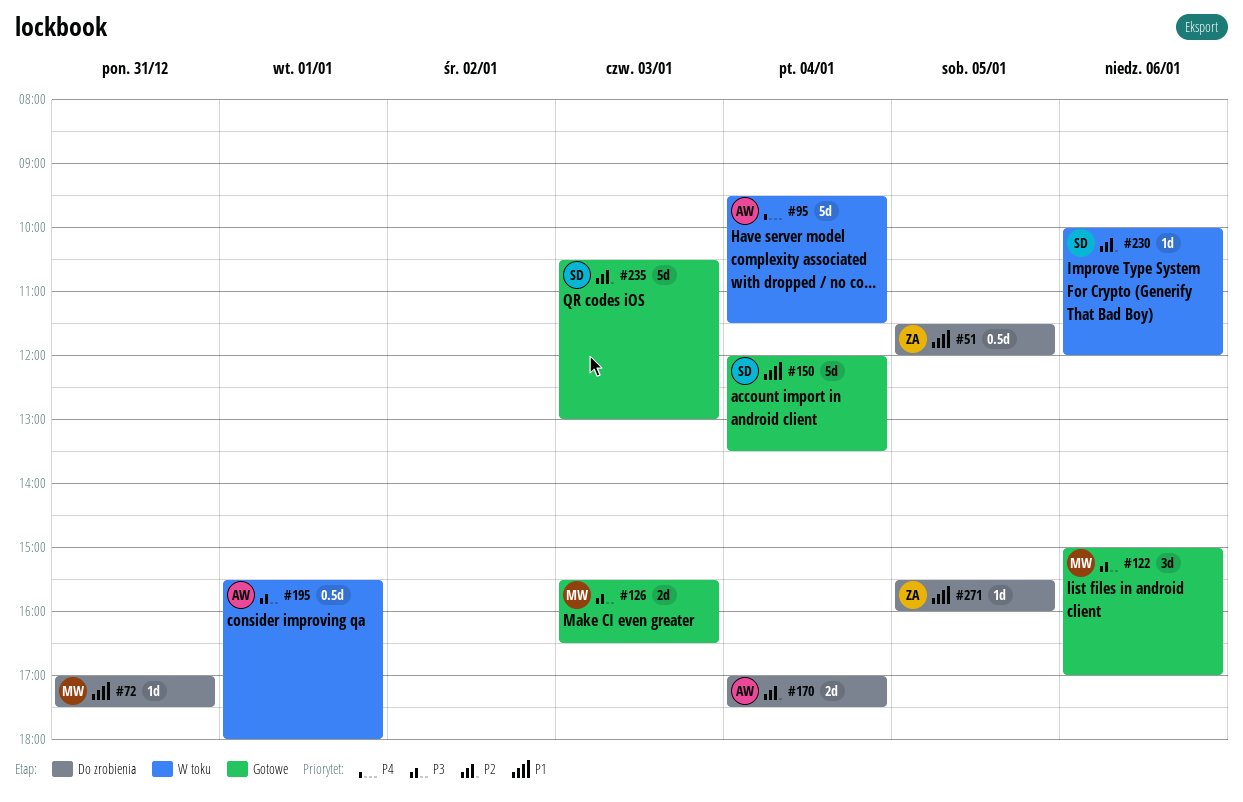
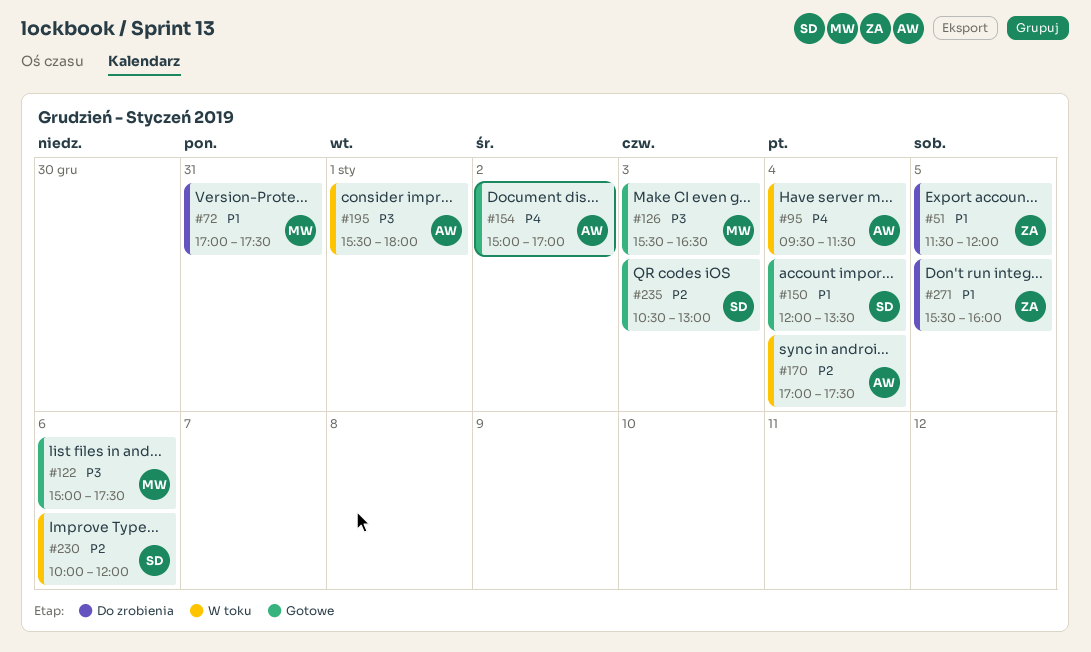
#122, ends: 17:00 -> 17:30
#154: none -> present
#170, status: Do zrobienia -> W toku

